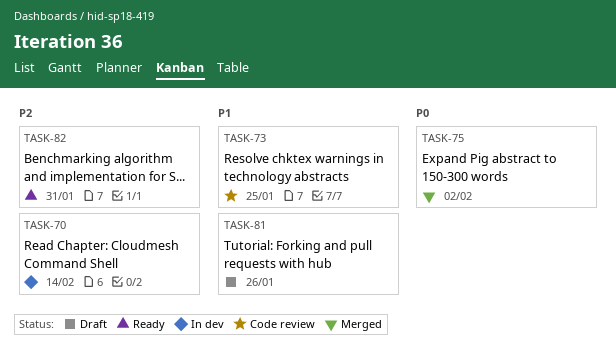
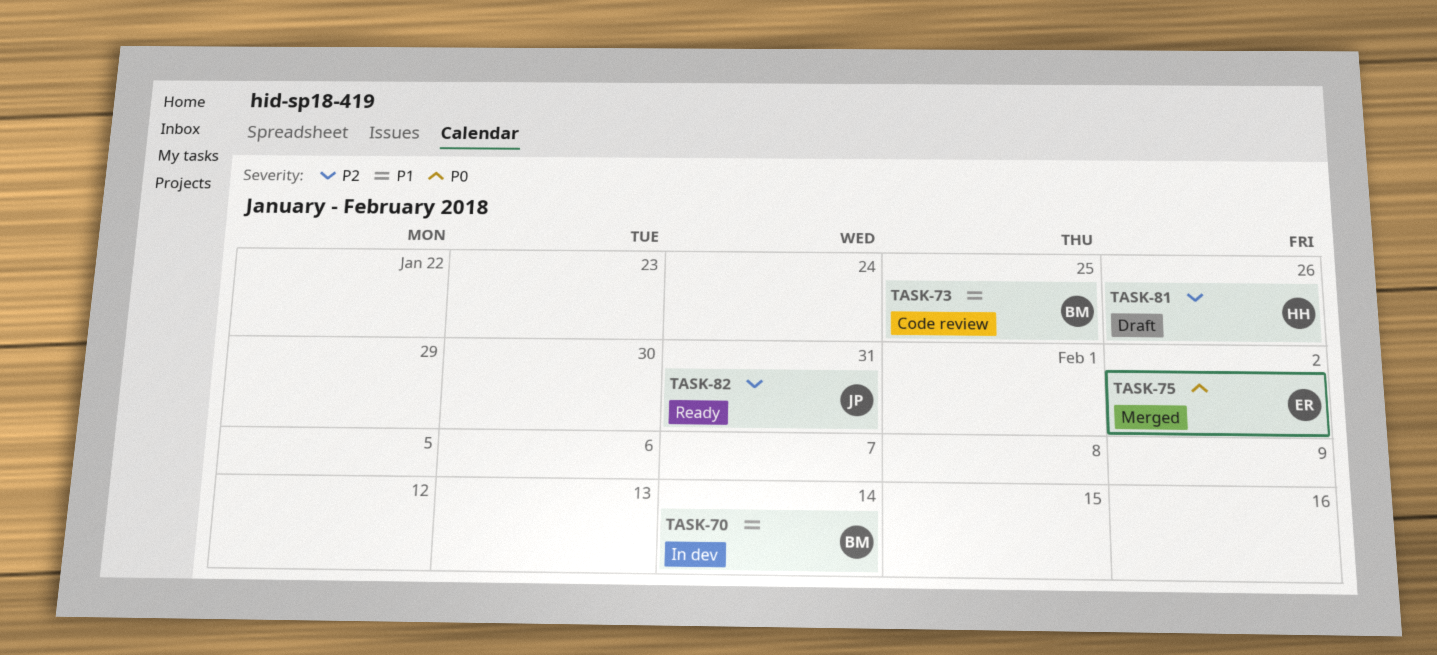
TASK-70, priority: P2 -> P1
TASK-81, priority: P1 -> P2

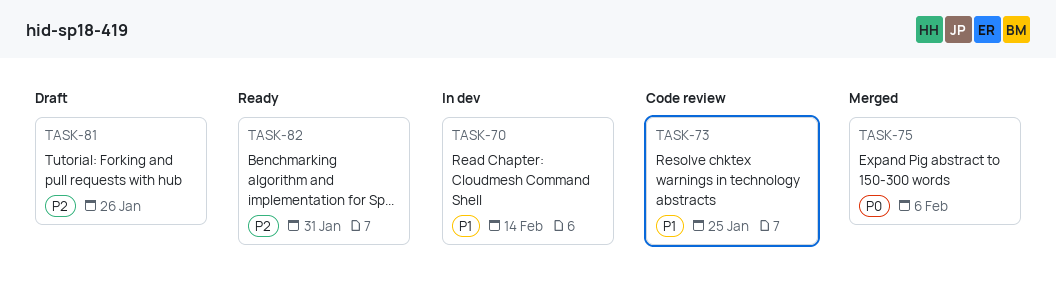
TASK-75, due: Feb 2 -> Feb 6

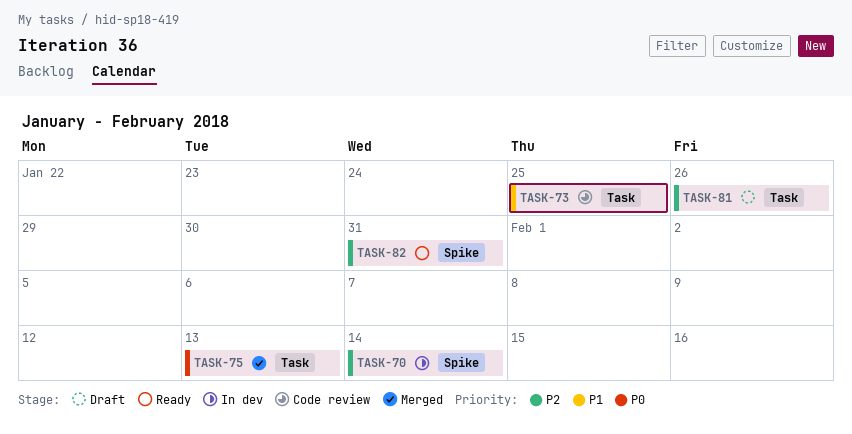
TASK-70, priority: P1 -> P2
TASK-75, due: Feb 6 -> Feb 13

